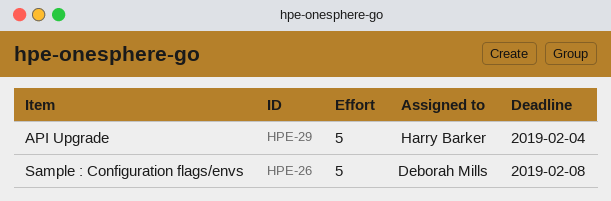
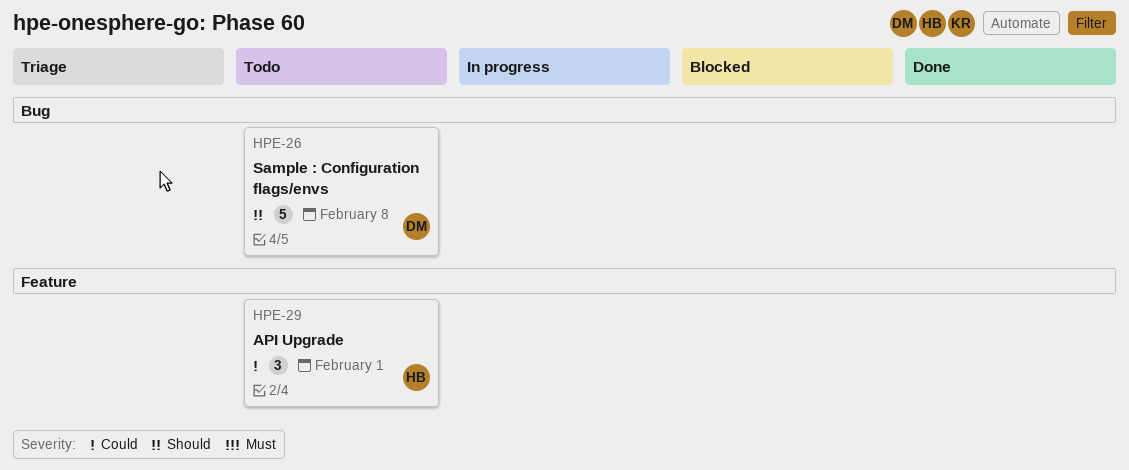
HPE-29, estimate: 5 -> 3
HPE-29, due: Feb 4 -> Feb 1

